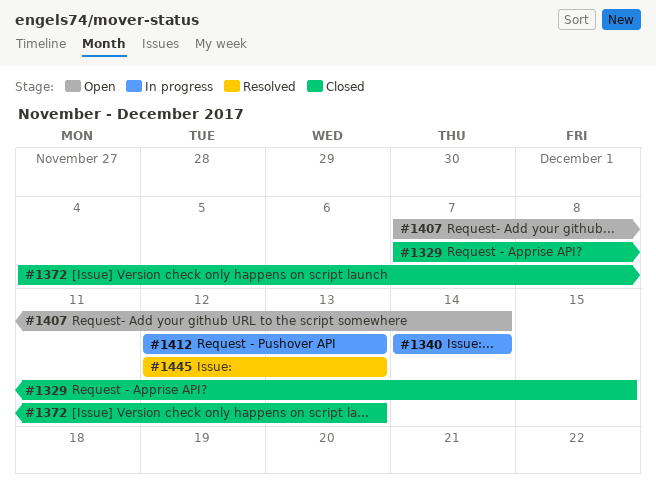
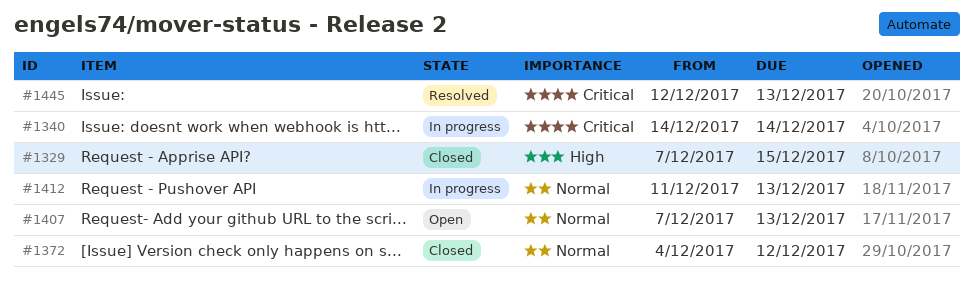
#1372, due: Dec 13 -> Dec 12
#1407, due: Dec 14 -> Dec 13
#1412, start: Dec 12 -> Dec 11

